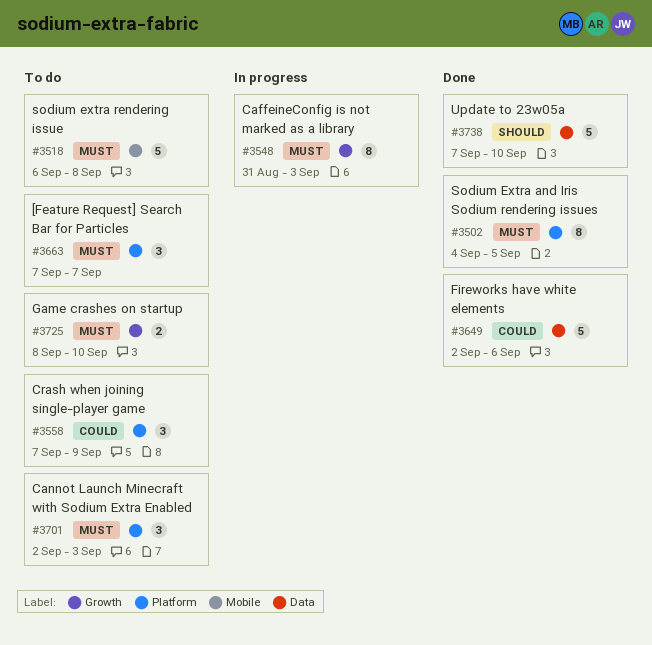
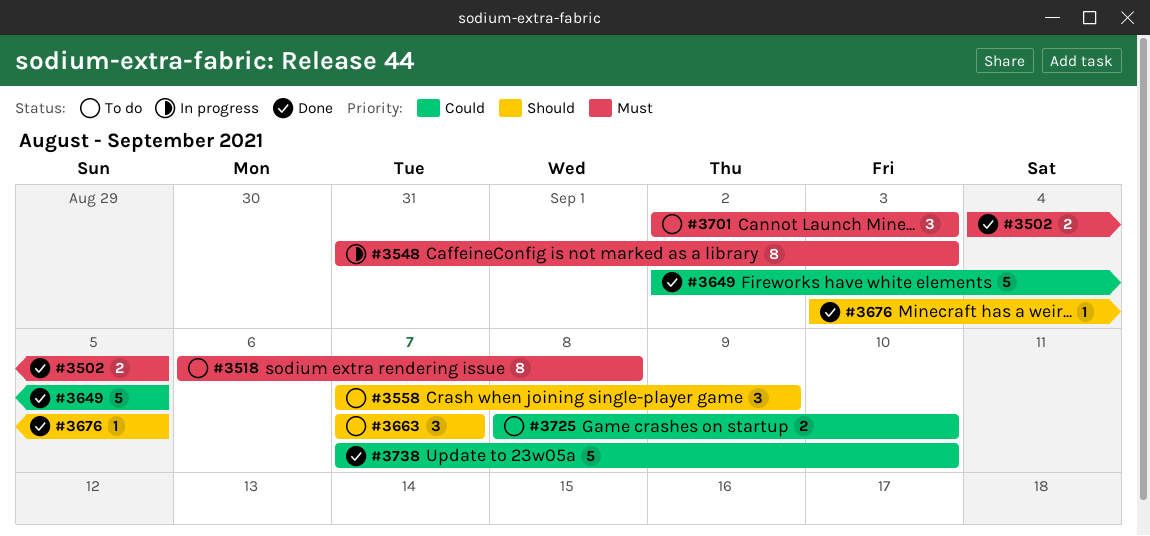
#3502, estimate: 8 -> 2
#3518, estimate: 5 -> 8
#3558, priority: Could -> Should
#3649, due: Sep 6 -> Sep 5
#3663, priority: Must -> Should
#3676: none -> present
#3725, priority: Must -> Could
#3738, priority: Should -> Could

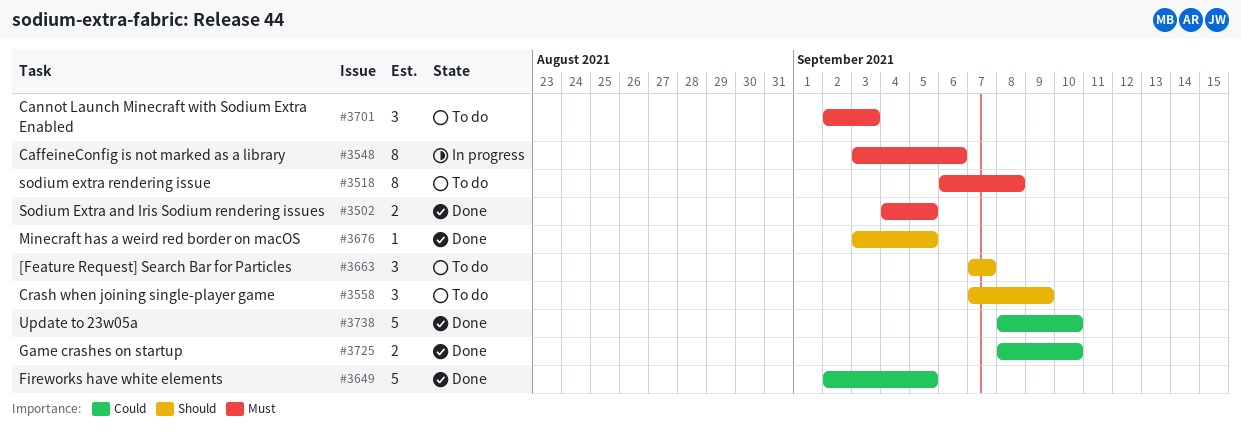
#3548, start: Aug 31 -> Sep 3
#3548, due: Sep 3 -> Sep 6
#3725, status: To do -> Done
#3738, start: Sep 7 -> Sep 8

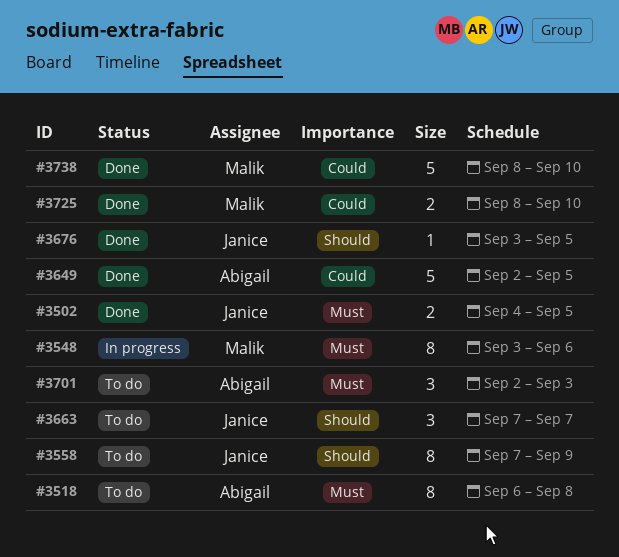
#3558, estimate: 3 -> 8

